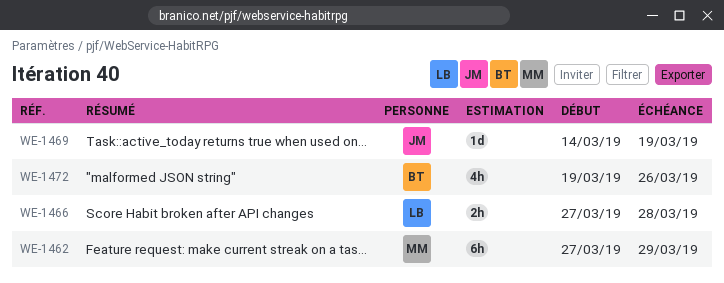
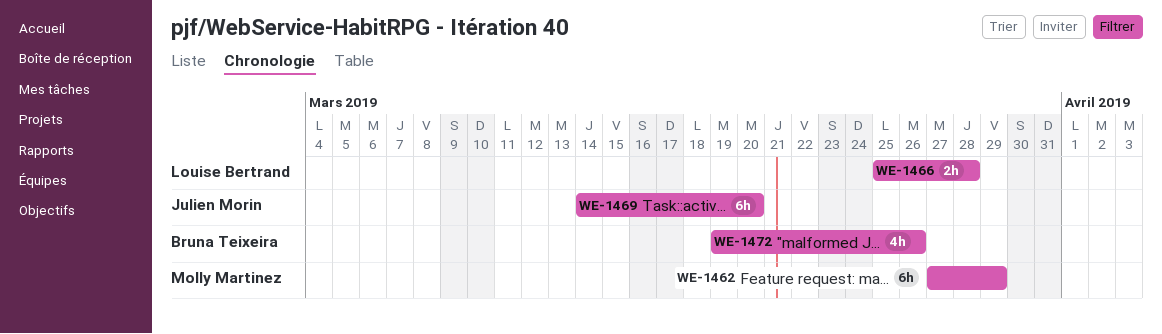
WE-1466, start: Mar 27 -> Mar 25
WE-1469, estimate: 1d -> 6h
WE-1469, due: Mar 19 -> Mar 20

